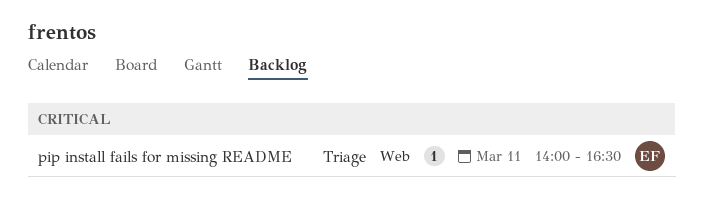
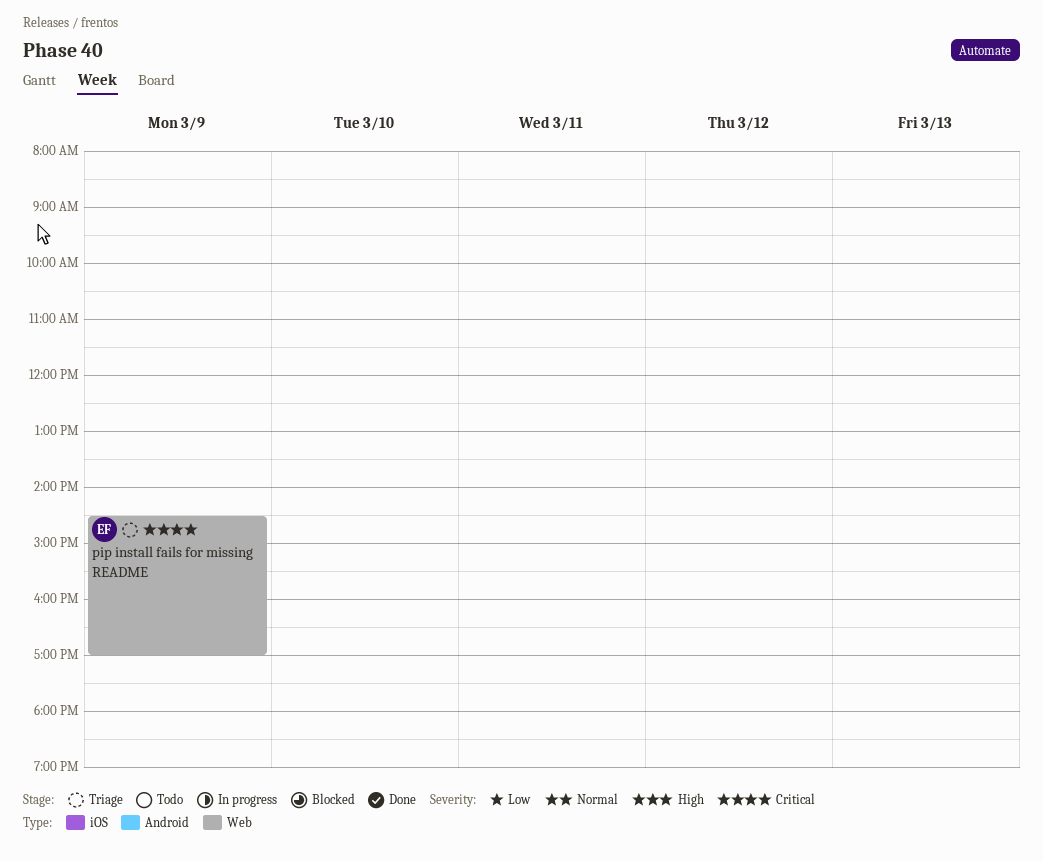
pip install fails for missing README, day: Mar 11 -> Mar 9
pip install fails for missing README, begins: 14:00 -> 14:30
pip install fails for missing README, ends: 16:30 -> 17:00

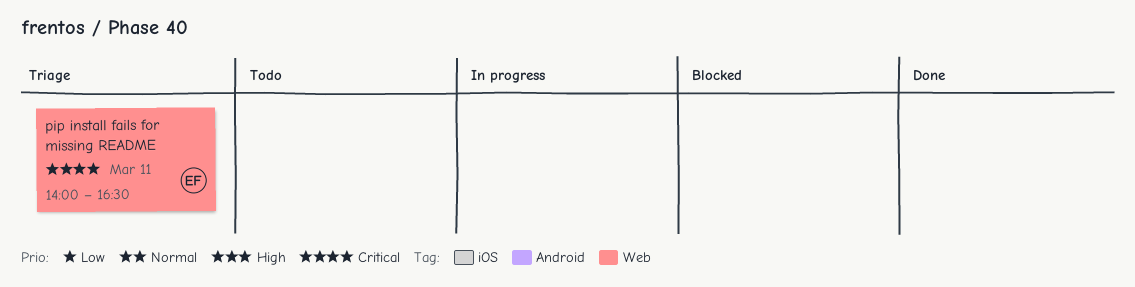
pip install fails for missing README, day: Mar 9 -> Mar 11
pip install fails for missing README, begins: 14:30 -> 14:00
pip install fails for missing README, ends: 17:00 -> 16:30

